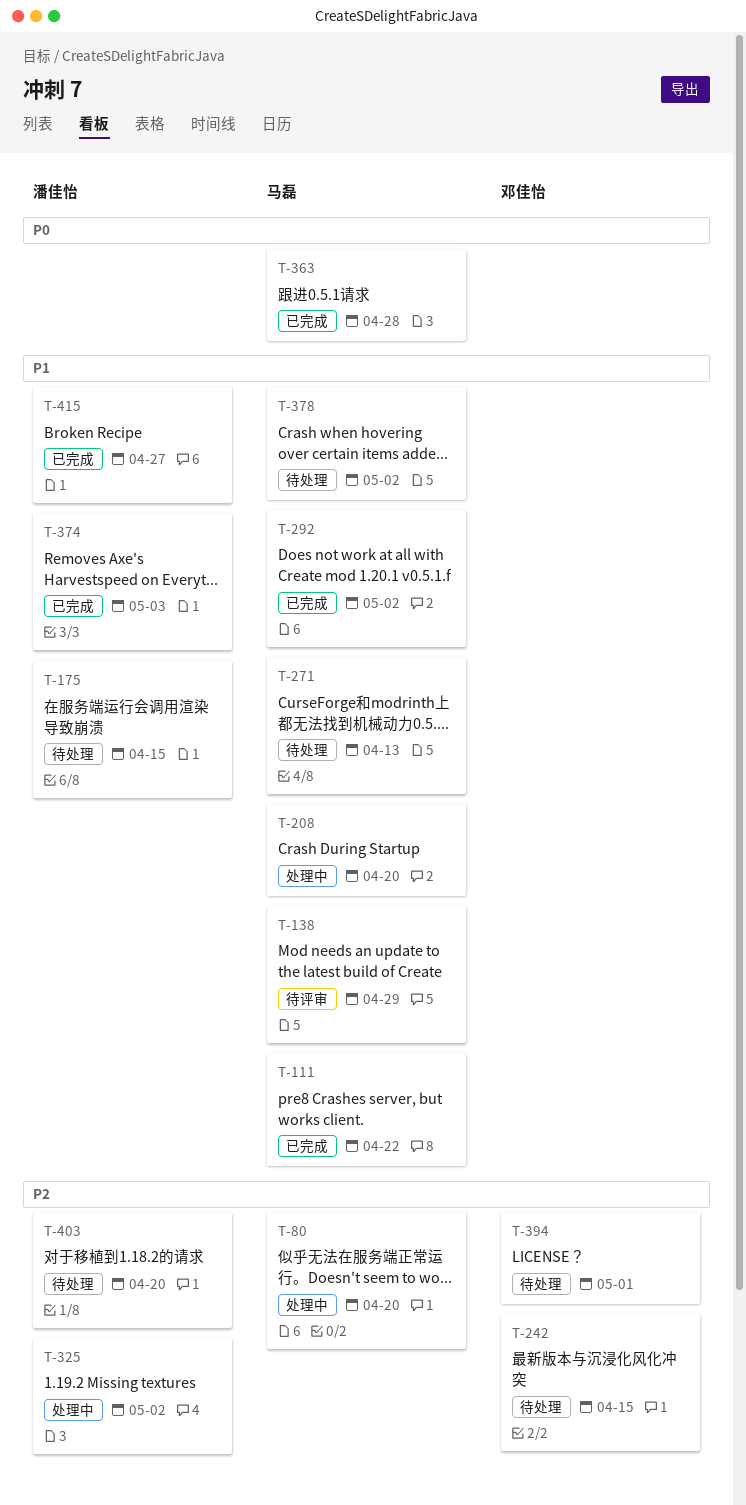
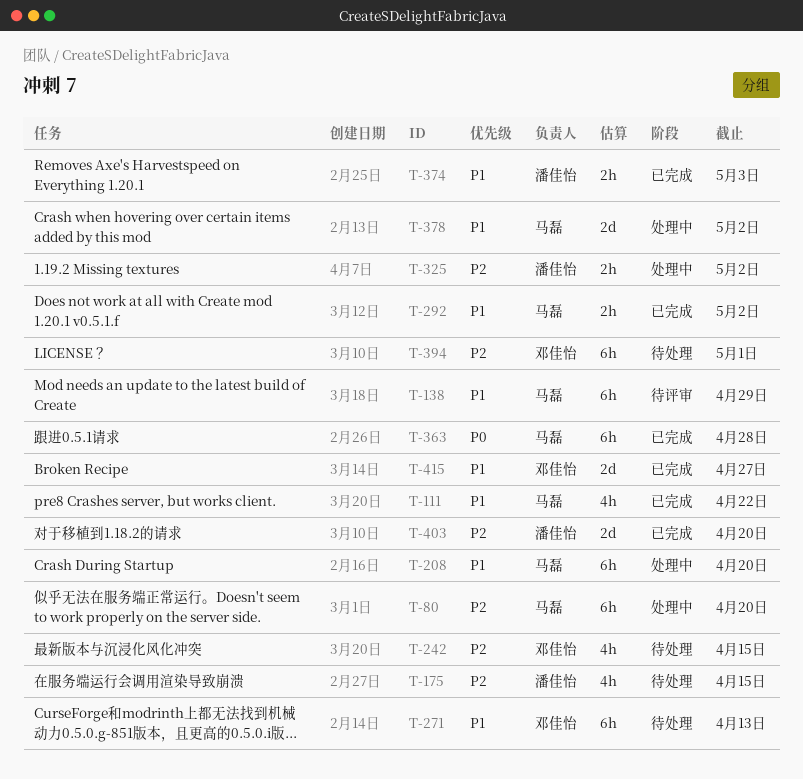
T-175, priority: P1 -> P2
T-271, owner: 马磊 -> 邓佳怡
T-378, status: 待处理 -> 处理中
T-403, status: 待处理 -> 已完成
T-415, owner: 潘佳怡 -> 邓佳怡

